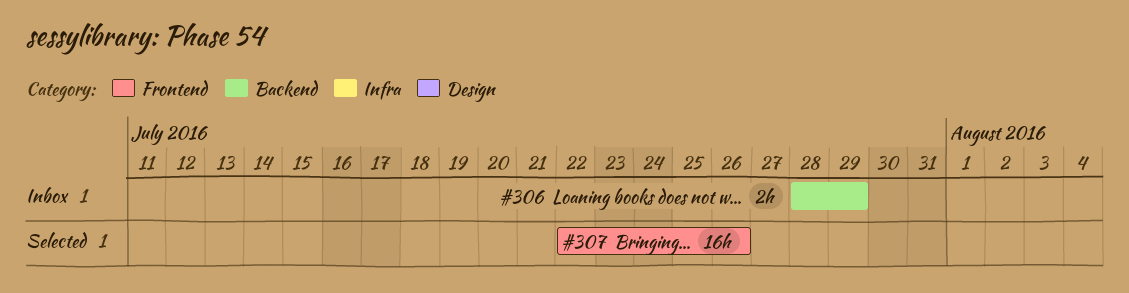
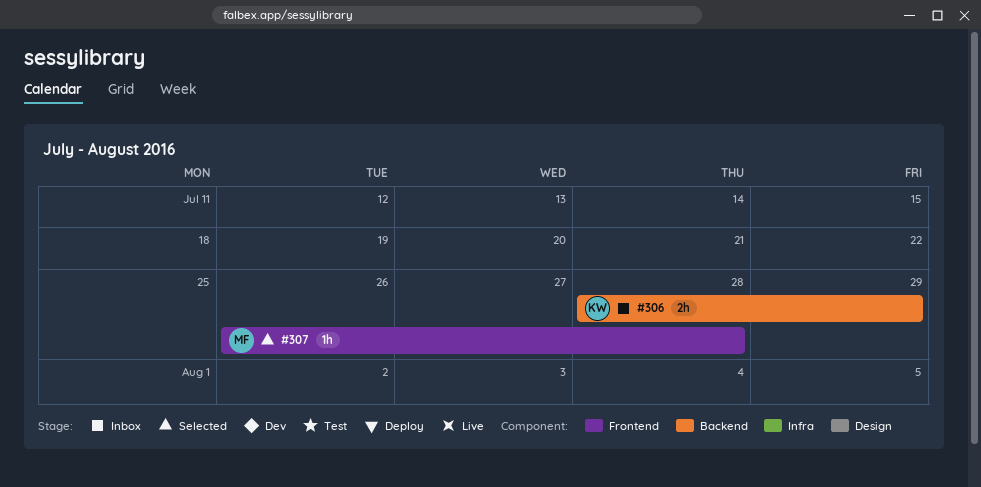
#307, estimate: 16h -> 1h
#307, start: Jul 22 -> Jul 26
#307, due: Jul 26 -> Jul 28

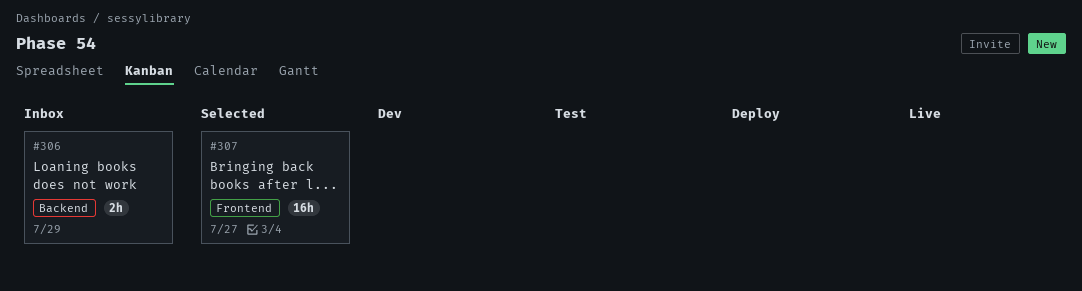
#307, estimate: 1h -> 16h
#307, due: Jul 28 -> Jul 27

